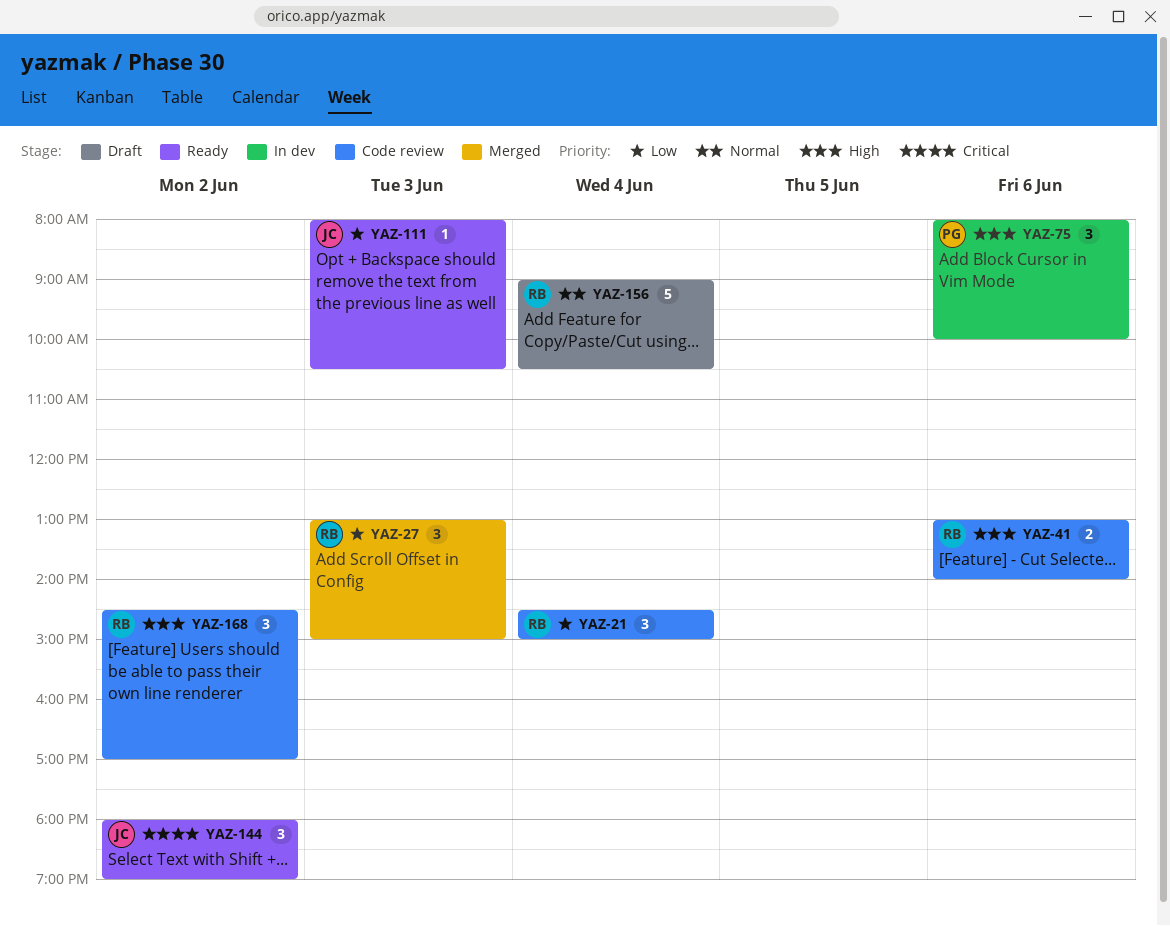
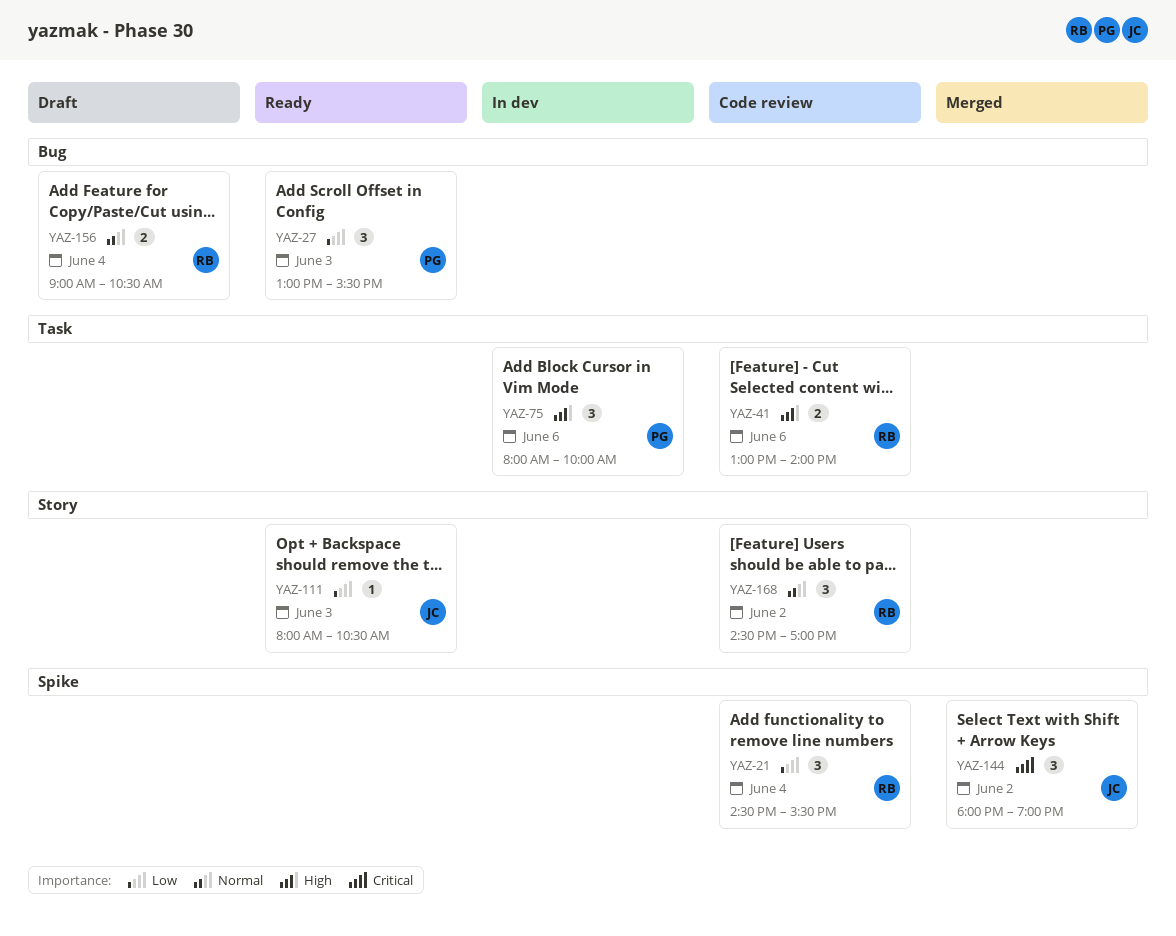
YAZ-21, ends: 15:00 -> 15:30
YAZ-27, status: Merged -> Ready
YAZ-27, owner: RB -> PG
YAZ-27, ends: 15:00 -> 15:30
YAZ-144, status: Ready -> Merged
YAZ-156, estimate: 5 -> 2
YAZ-168, priority: High -> Normal

